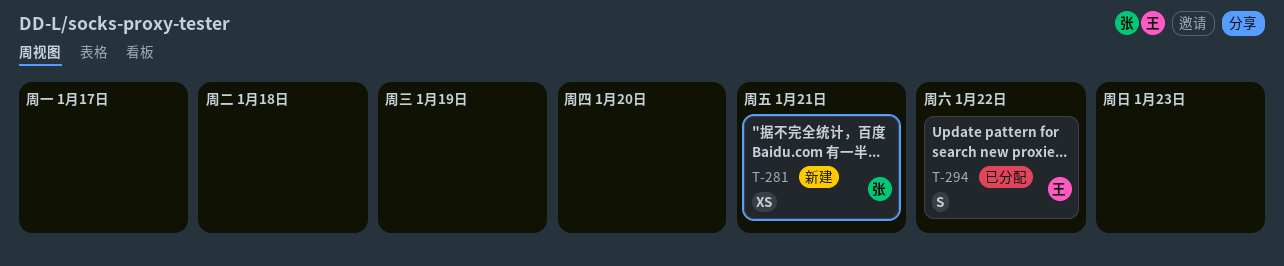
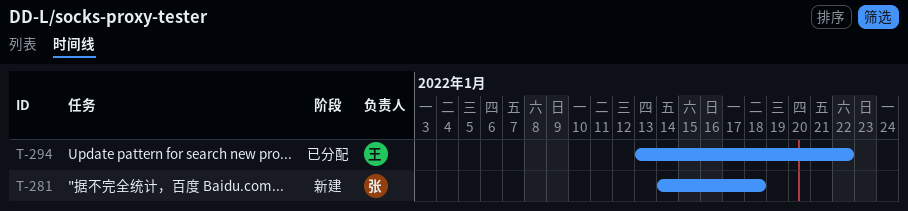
T-281, due: Jan 21 -> Jan 18

